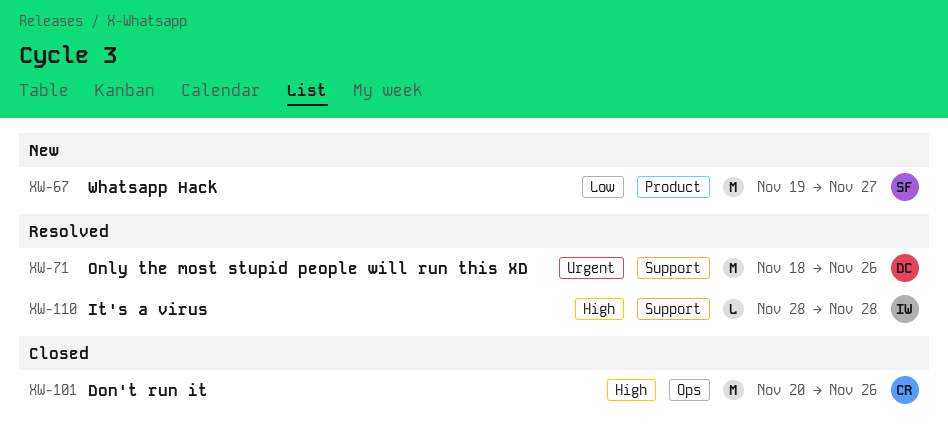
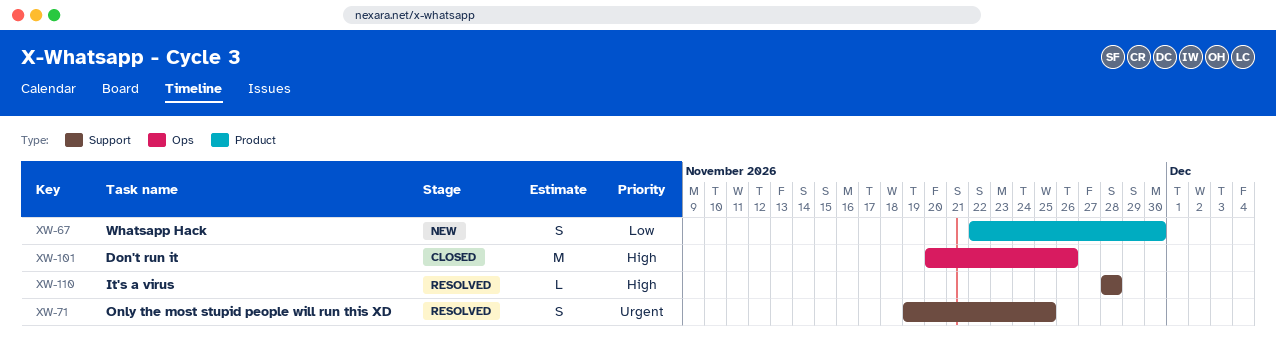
XW-67, estimate: M -> S
XW-67, start: Nov 19 -> Nov 22
XW-67, due: Nov 27 -> Nov 30
XW-71, estimate: M -> S
XW-71, start: Nov 18 -> Nov 19
XW-71, due: Nov 26 -> Nov 25

